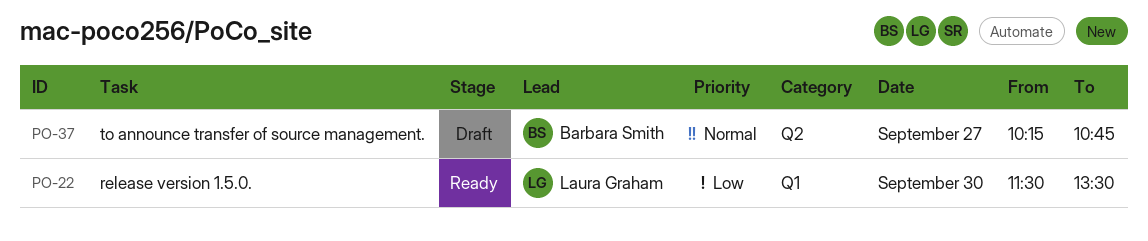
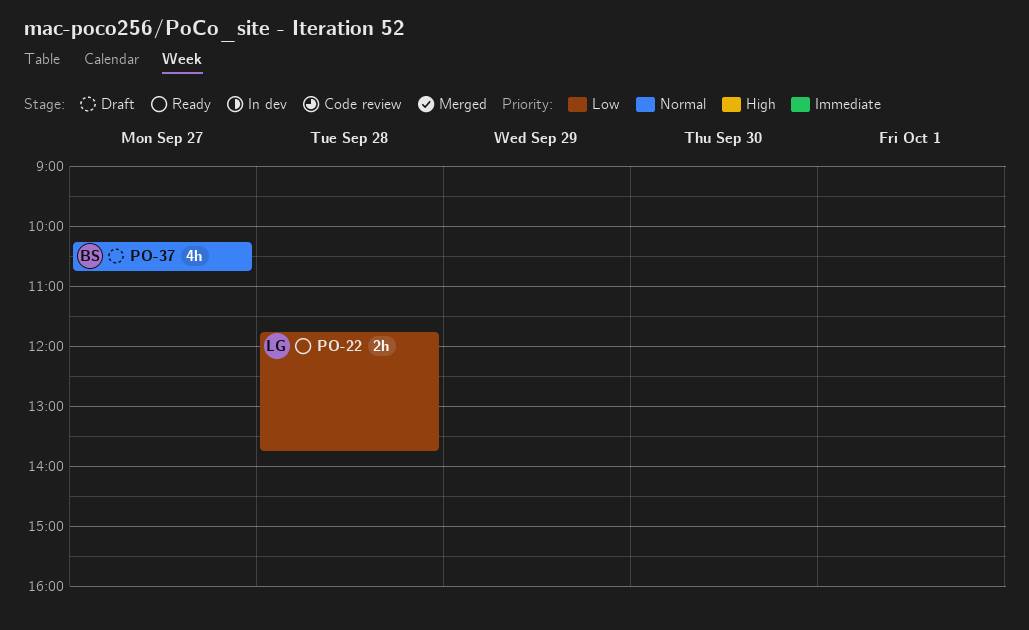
PO-22, day: Sep 30 -> Sep 28
PO-22, begins: 11:30 -> 11:45
PO-22, ends: 13:30 -> 13:45

